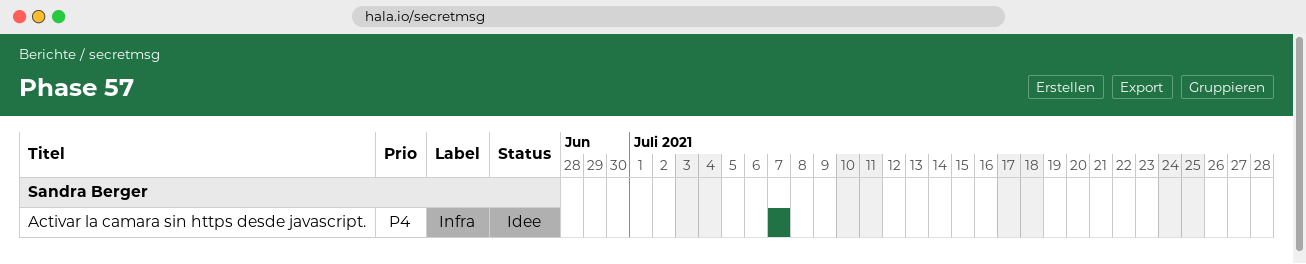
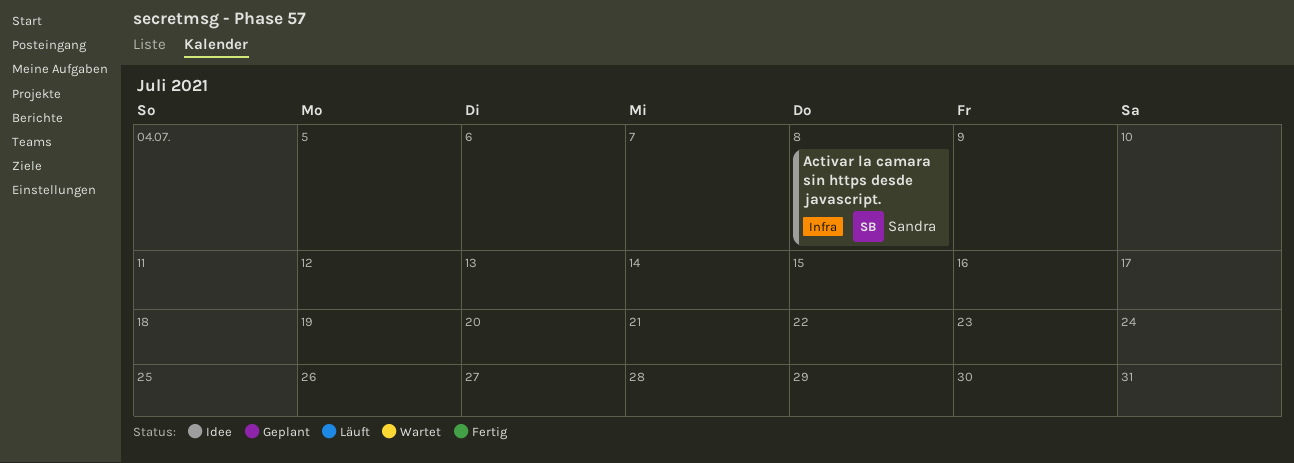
Activar la camara sin https desde javascript., due: Jul 7 -> Jul 8

